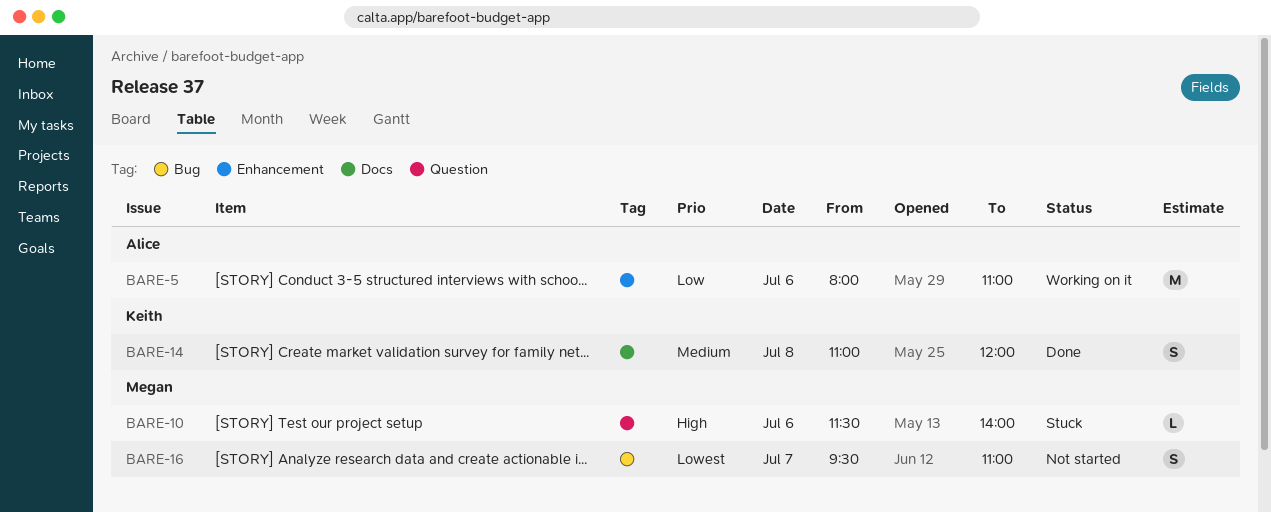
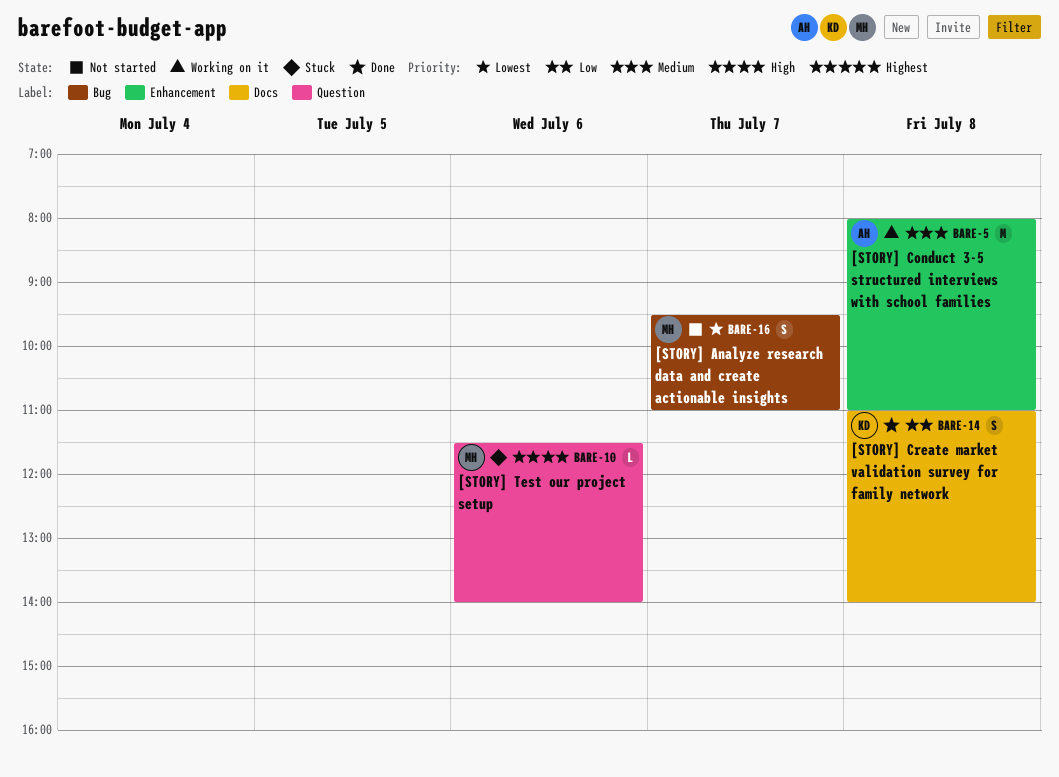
BARE-5, priority: Low -> Medium
BARE-5, day: Jul 6 -> Jul 8
BARE-14, priority: Medium -> Low
BARE-14, ends: 12:00 -> 14:00

